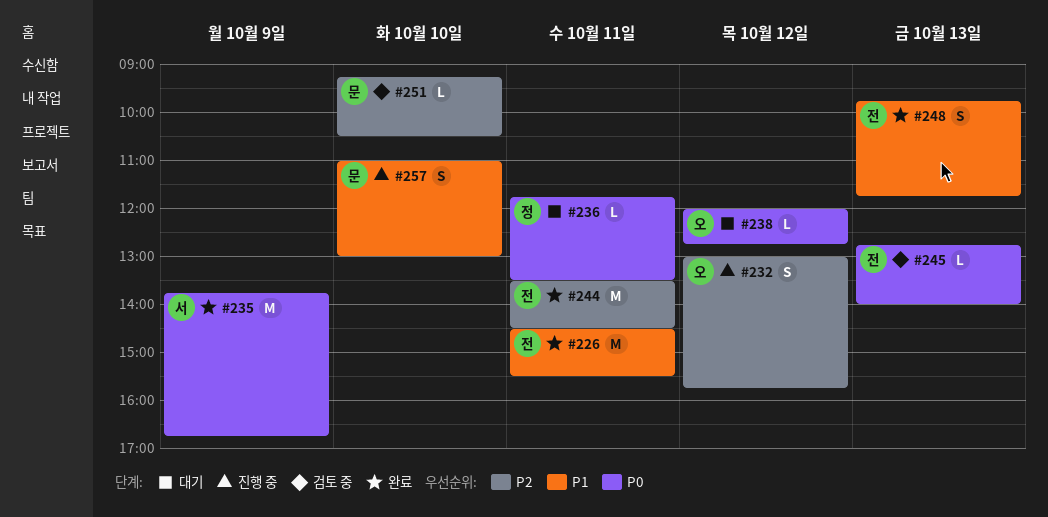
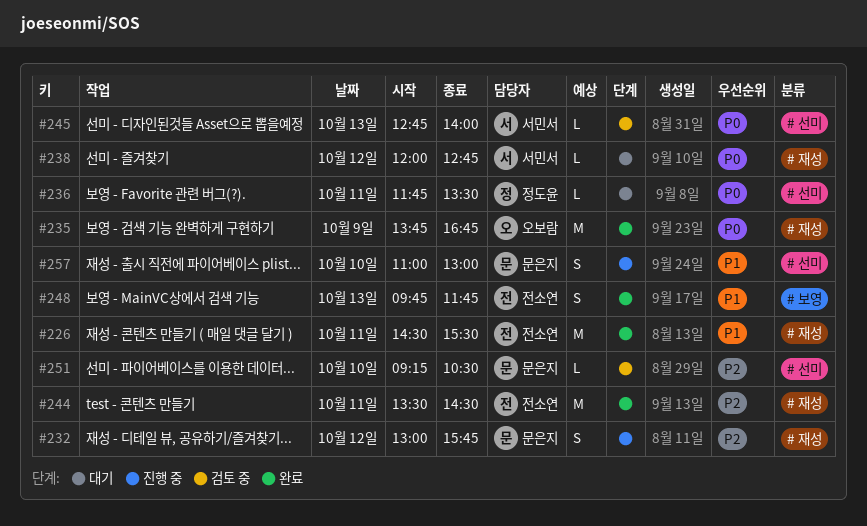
#232, owner: 오보람 -> 문은지
#235, owner: 서민서 -> 오보람
#238, owner: 오보람 -> 서민서
#245, owner: 전소연 -> 서민서

